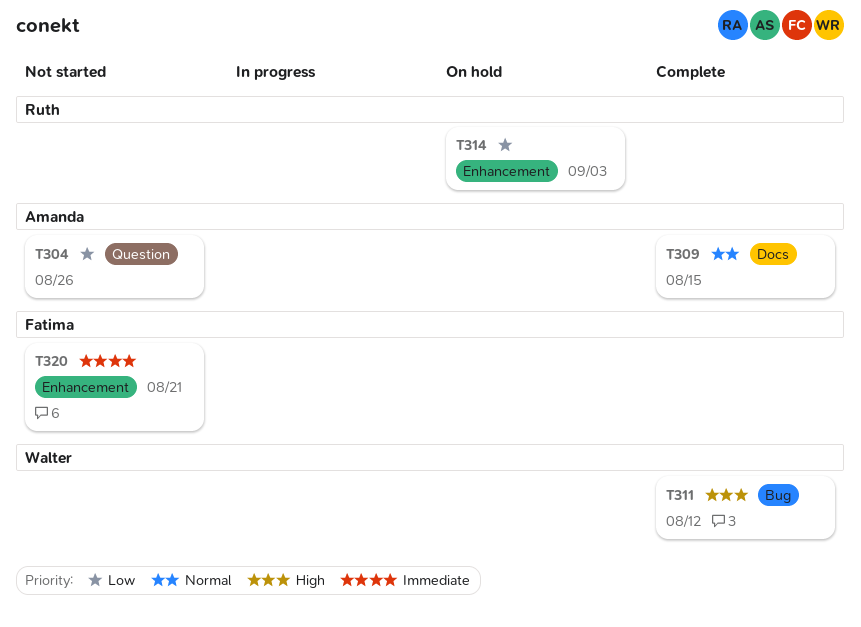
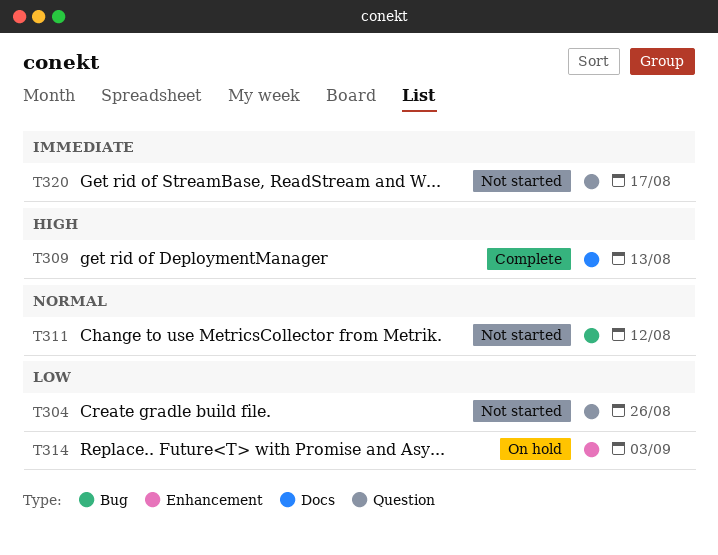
T309, priority: Normal -> High
T309, due: Aug 15 -> Aug 13
T311, status: Complete -> Not started
T311, priority: High -> Normal
T320, label: Enhancement -> Question
T320, due: Aug 21 -> Aug 17

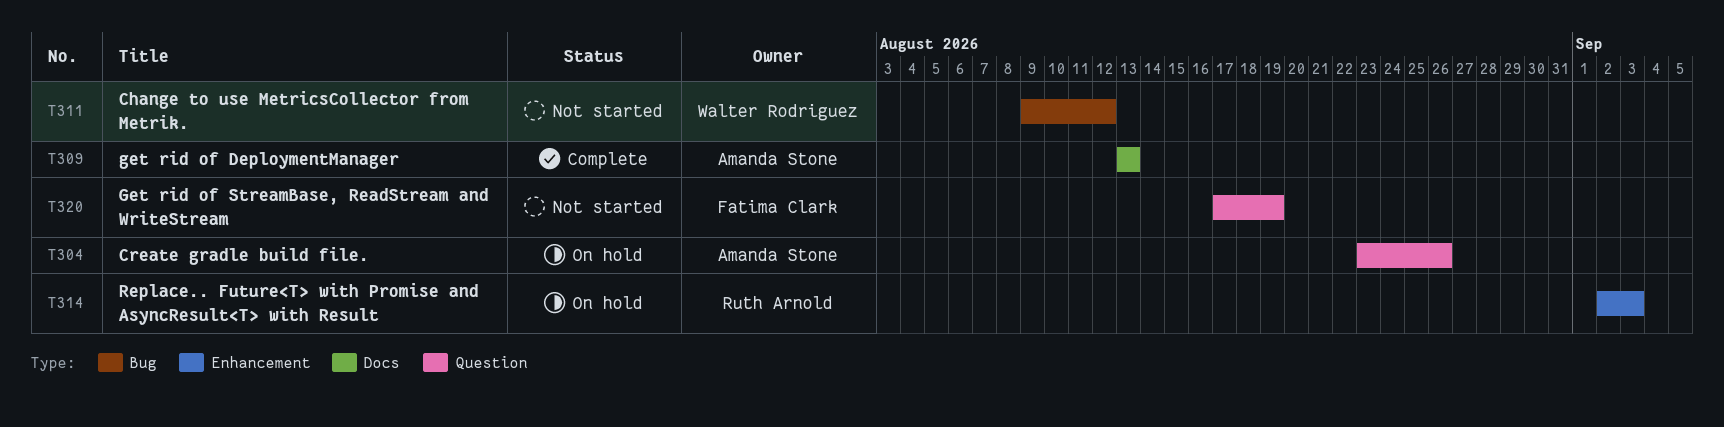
T304, status: Not started -> On hold
T320, due: Aug 17 -> Aug 19

